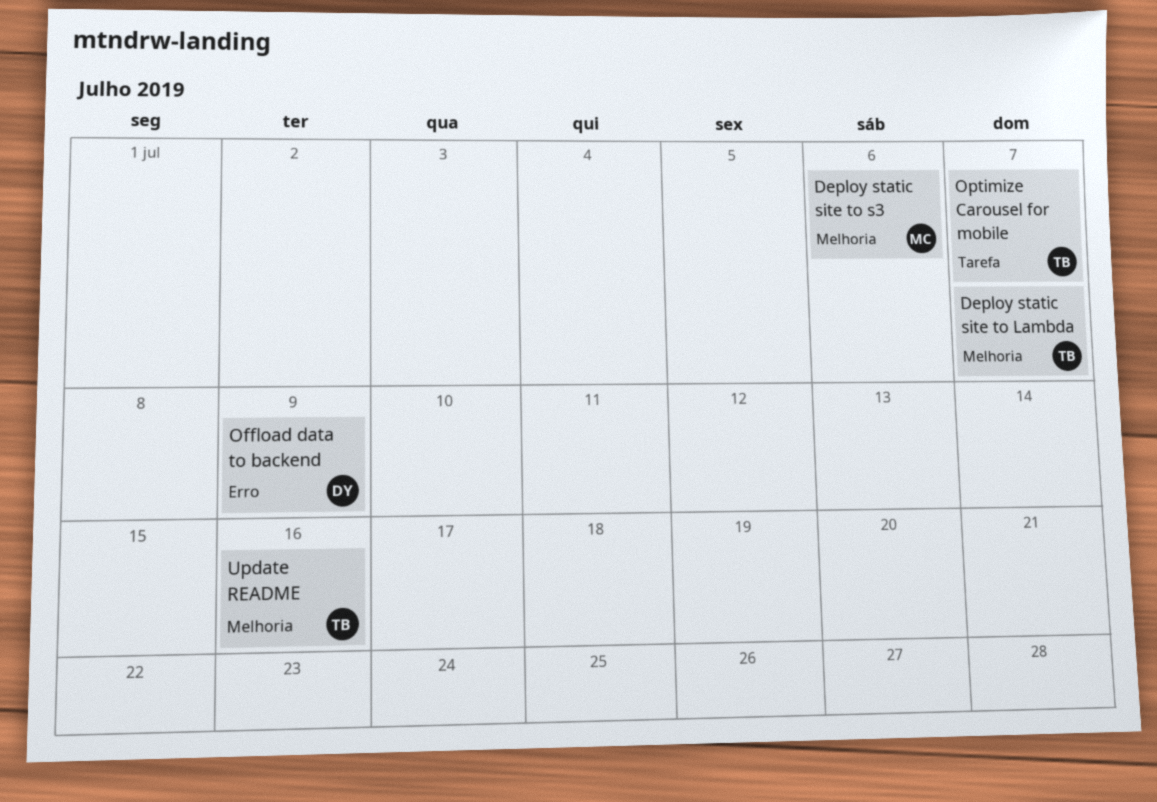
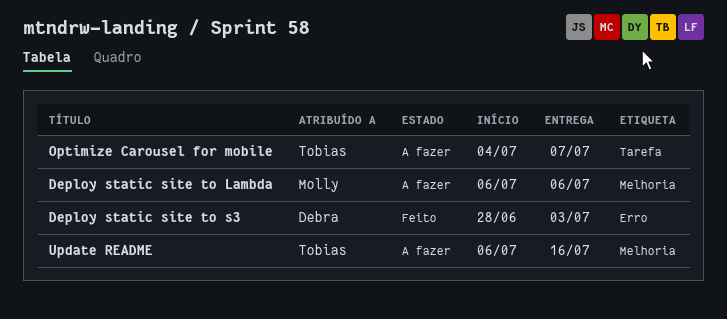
Deploy static site to Lambda, owner: Tobias -> Molly
Deploy static site to Lambda, due: Jul 7 -> Jul 6
Deploy static site to s3, owner: Molly -> Debra
Deploy static site to s3, label: Melhoria -> Erro
Deploy static site to s3, due: Jul 6 -> Jul 3
Offload data to backend: present -> none

